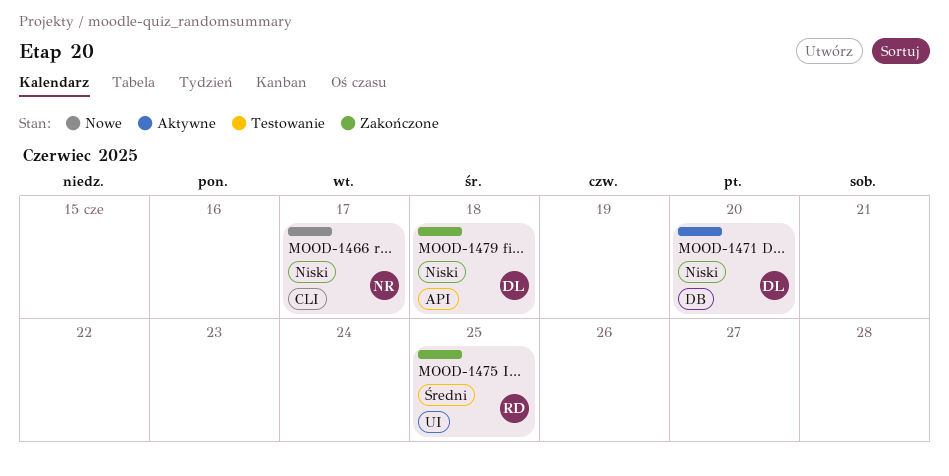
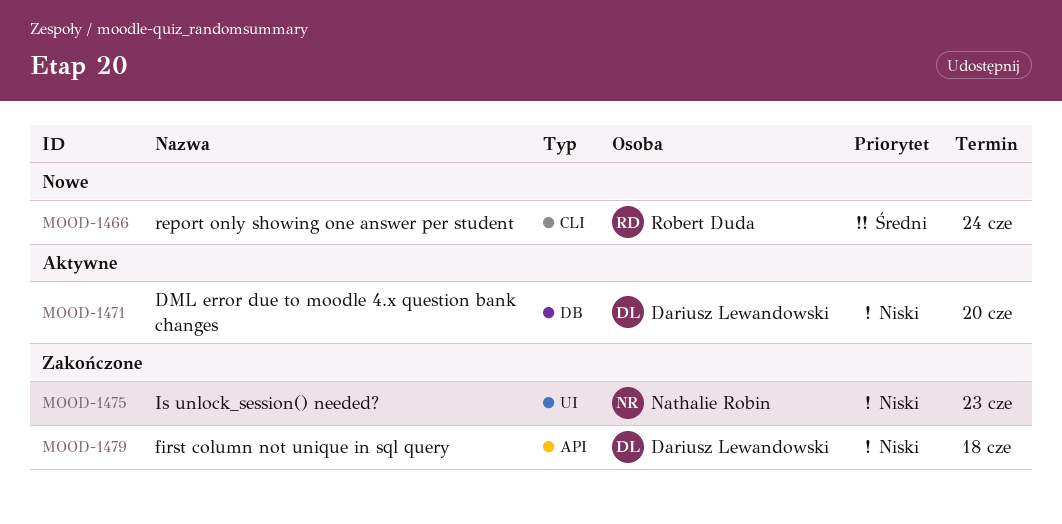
MOOD-1466, owner: Nathalie Robin -> Robert Duda
MOOD-1466, priority: Niski -> Średni
MOOD-1466, due: Jun 17 -> Jun 24
MOOD-1475, owner: Robert Duda -> Nathalie Robin
MOOD-1475, priority: Średni -> Niski
MOOD-1475, due: Jun 25 -> Jun 23

